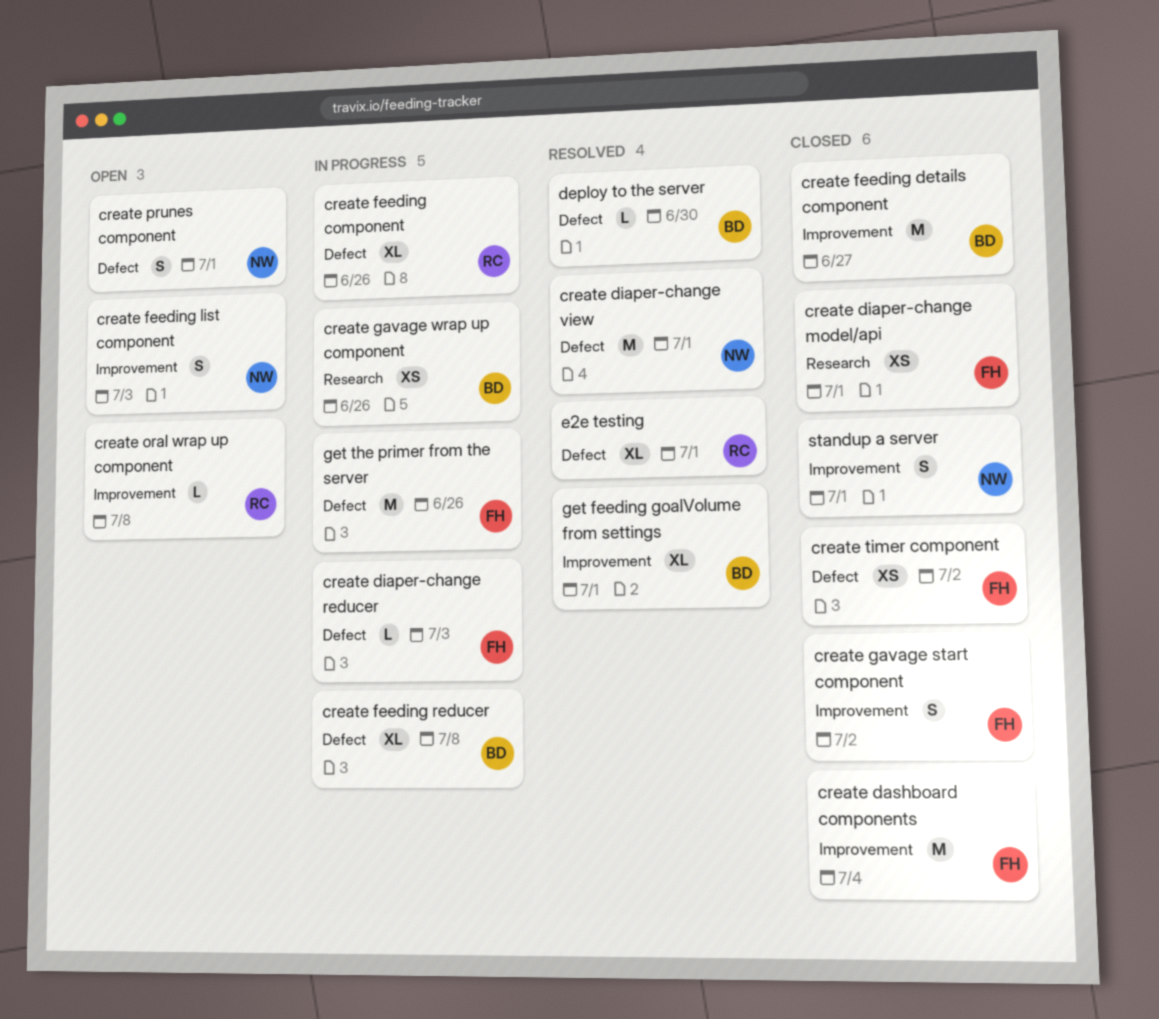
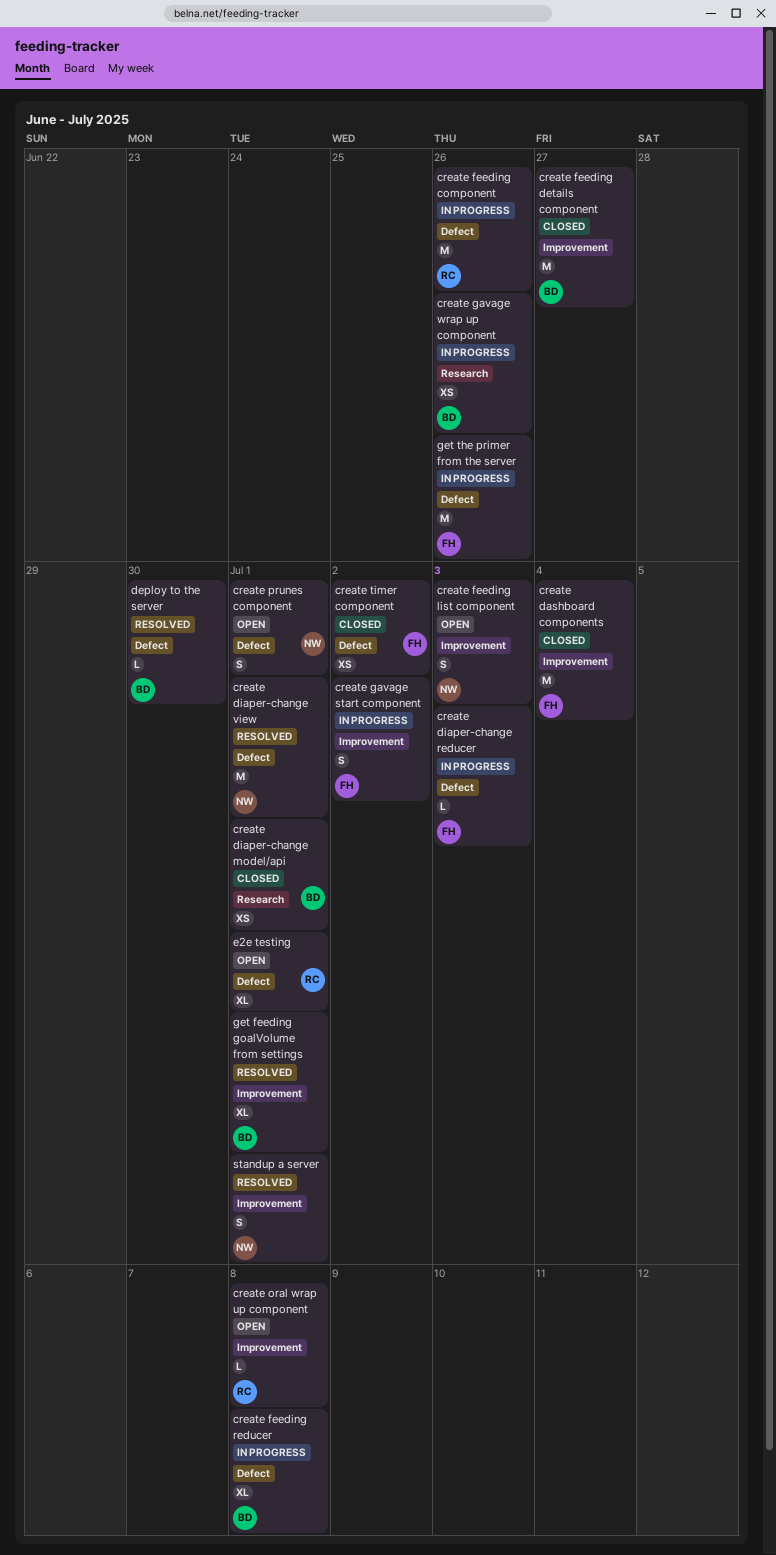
create diaper-change model/api, owner: FH -> BD
create feeding component, estimate: XL -> M
create gavage start component, status: Closed -> In progress
e2e testing, status: Resolved -> Open
standup a server, status: Closed -> Resolved

